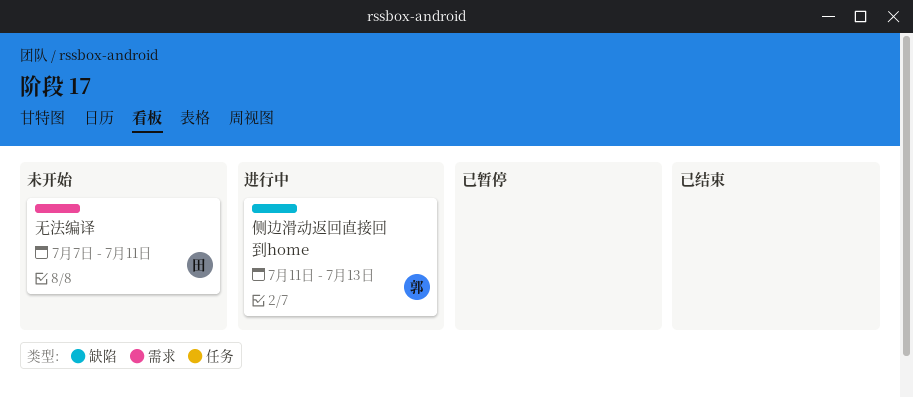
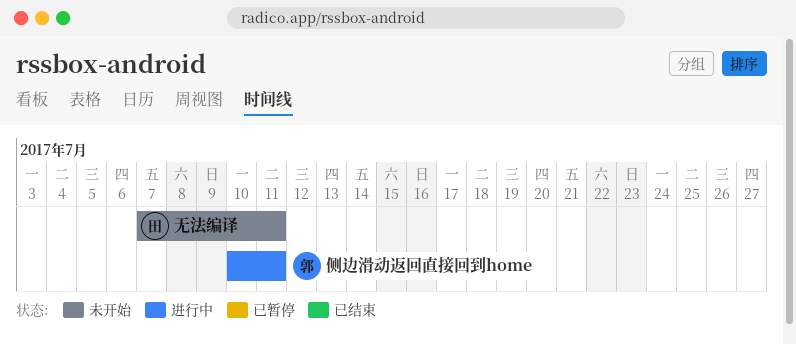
侧边滑动返回直接回到home, start: Jul 11 -> Jul 10
侧边滑动返回直接回到home, due: Jul 13 -> Jul 11

